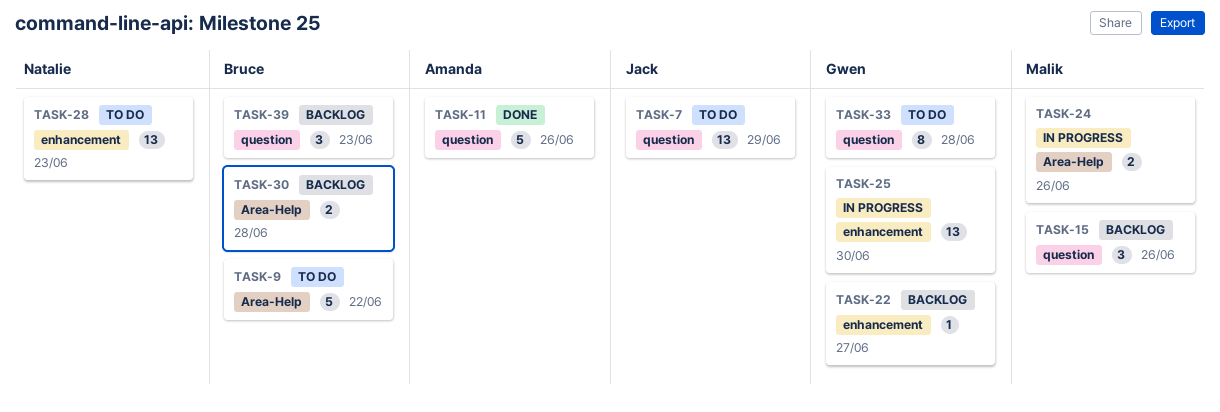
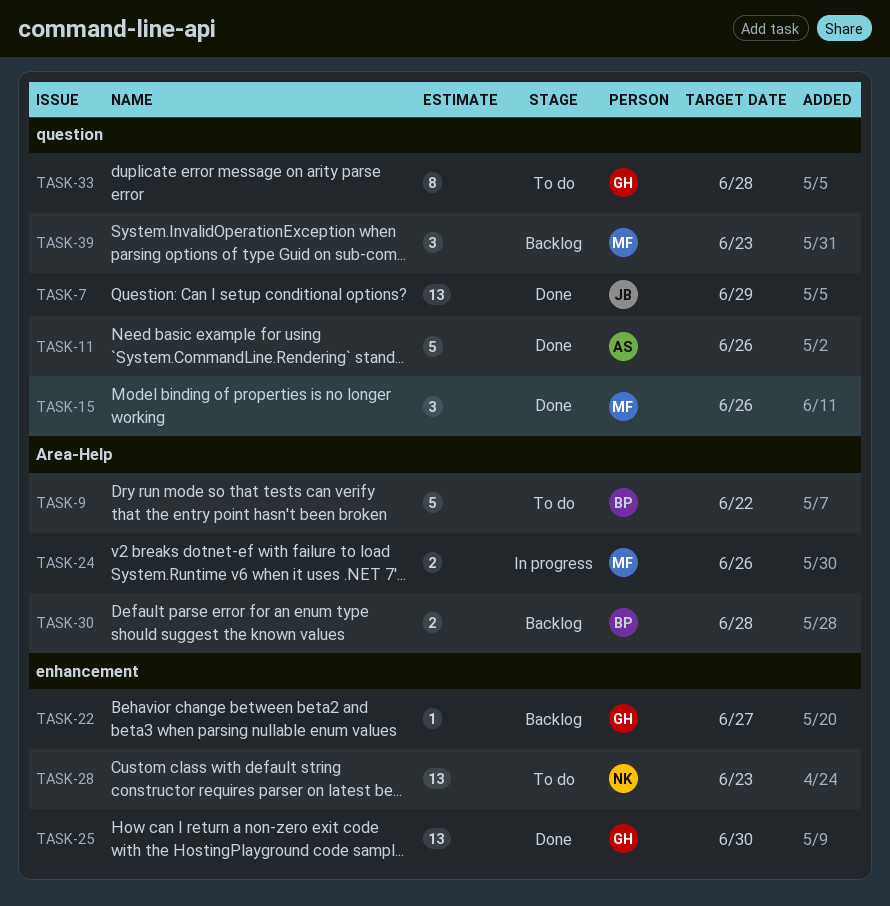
TASK-7, status: To do -> Done
TASK-15, status: Backlog -> Done
TASK-25, status: In progress -> Done
TASK-39, owner: Bruce -> Malik

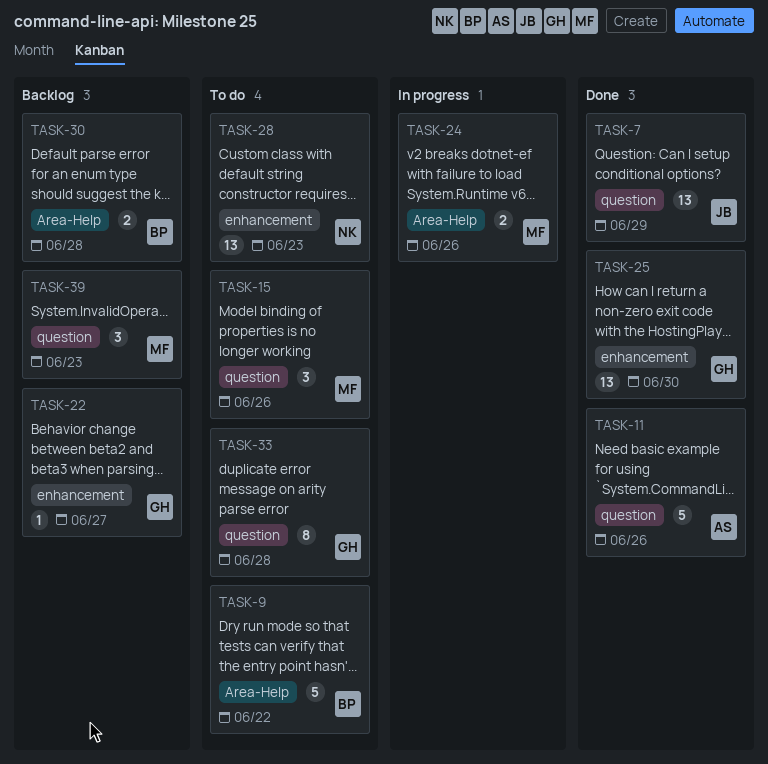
TASK-15, status: Done -> To do

